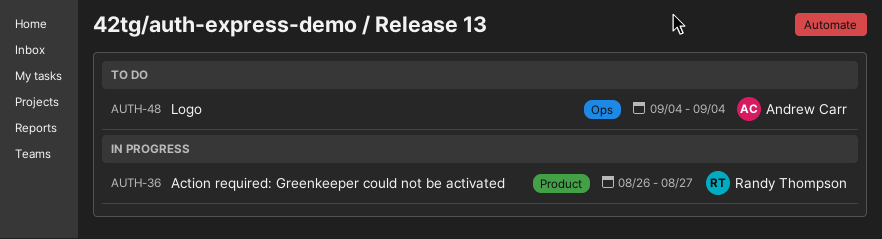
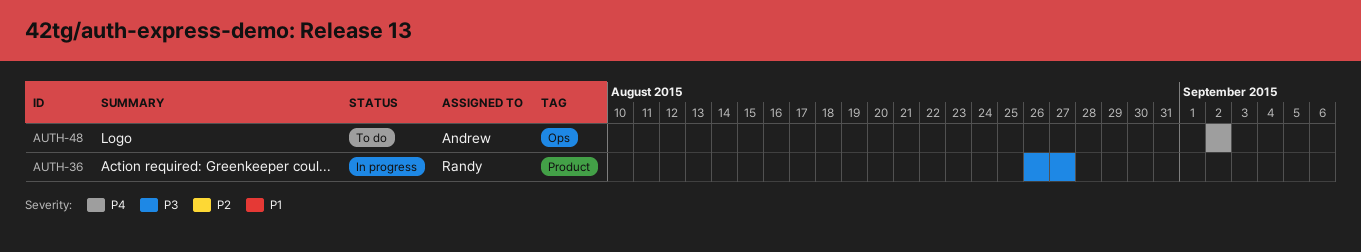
AUTH-48, start: Sep 4 -> Sep 2
AUTH-48, due: Sep 4 -> Sep 2

